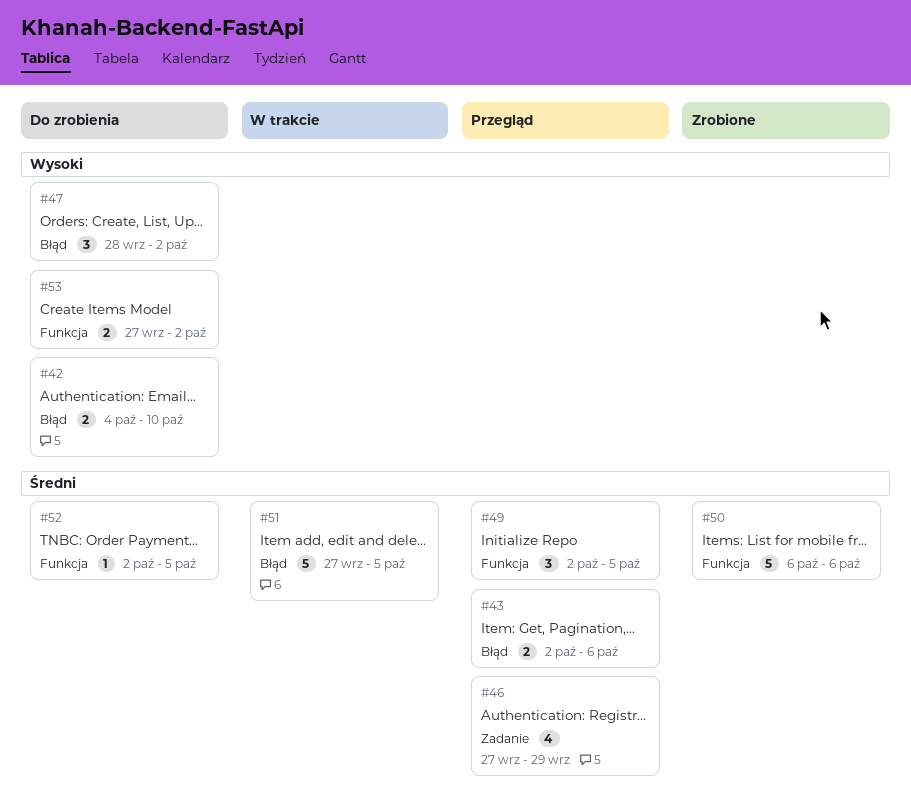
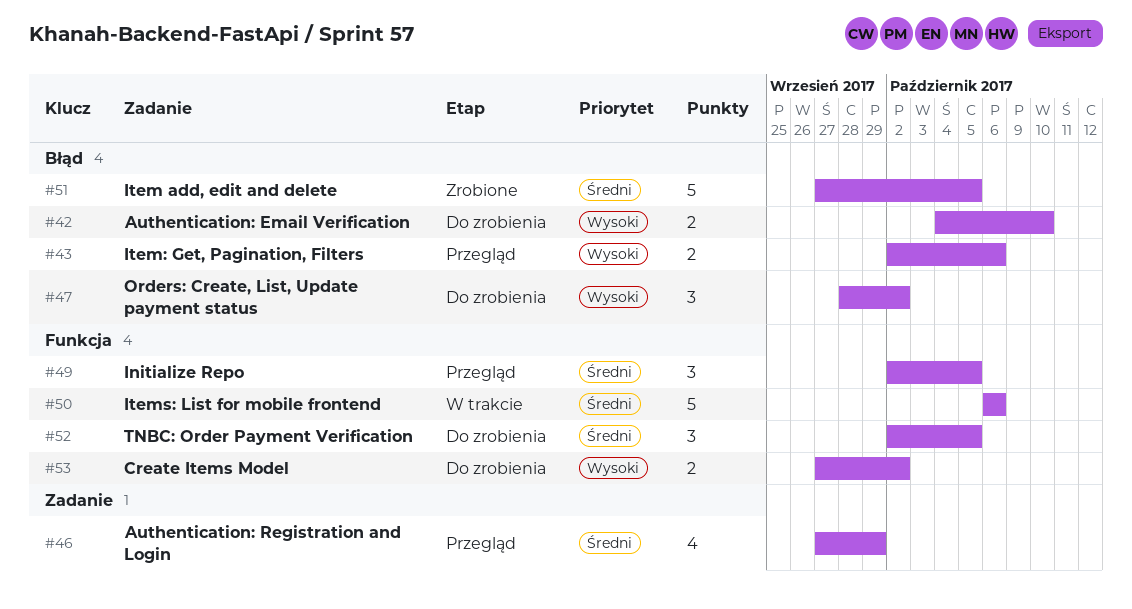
#43, priority: Średni -> Wysoki
#50, status: Zrobione -> W trakcie
#51, status: W trakcie -> Zrobione
#52, estimate: 1 -> 3

